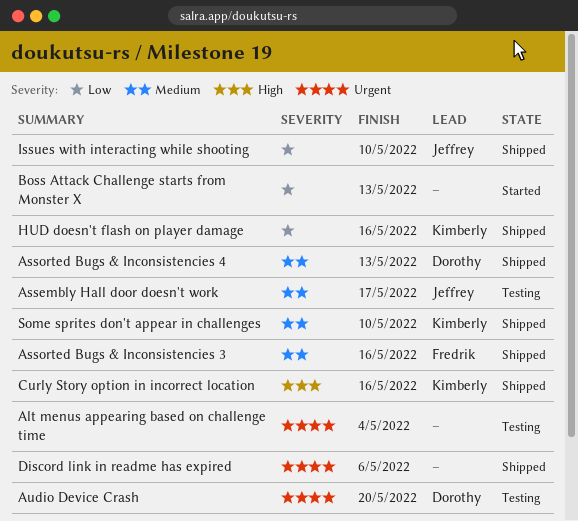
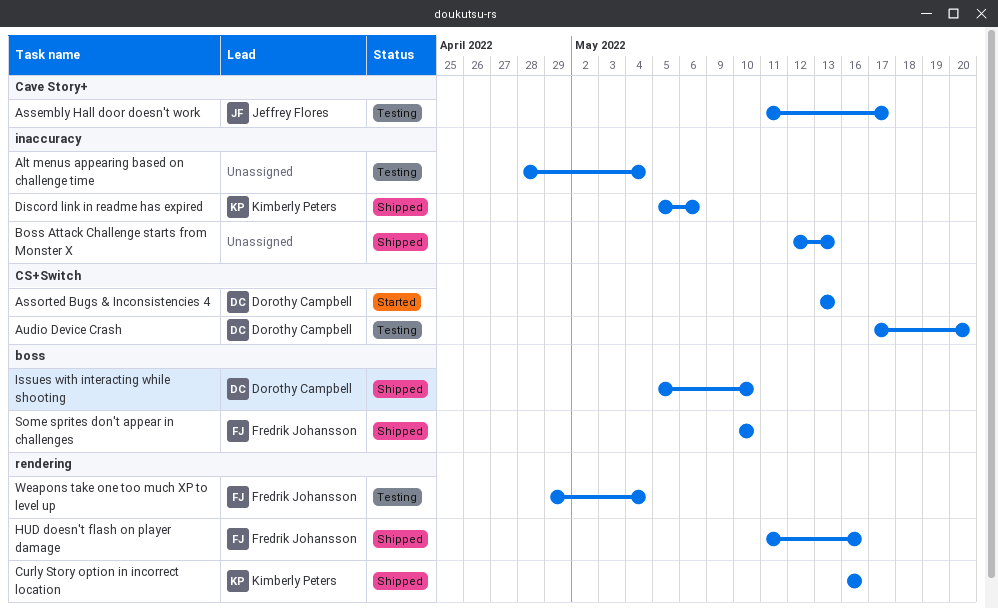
Assorted Bugs & Inconsistencies 3: present -> none
Assorted Bugs & Inconsistencies 4, status: Shipped -> Started
Boss Attack Challenge starts from Monster X, status: Started -> Shipped
Discord link in readme has expired, owner: none -> Kimberly Peters
HUD doesn't flash on player damage, owner: Kimberly Peters -> Fredrik Johansson
Issues with interacting while shooting, owner: Jeffrey Flores -> Dorothy Campbell
Some sprites don't appear in challenges, owner: Kimberly Peters -> Fredrik Johansson
Weapons take one too much XP to level up: none -> present

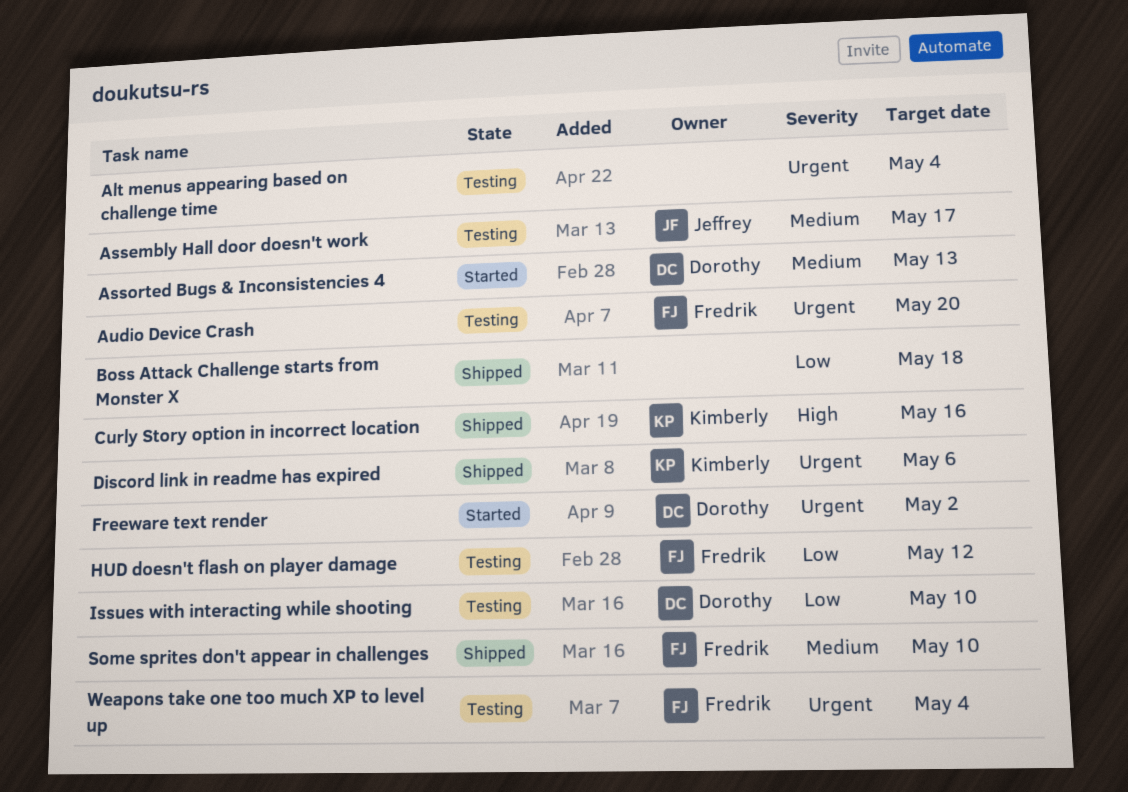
Audio Device Crash, owner: Dorothy Campbell -> Fredrik Johansson
Boss Attack Challenge starts from Monster X, due: May 13 -> May 18
Freeware text render: none -> present
HUD doesn't flash on player damage, status: Shipped -> Testing
HUD doesn't flash on player damage, due: May 16 -> May 12
Issues with interacting while shooting, status: Shipped -> Testing

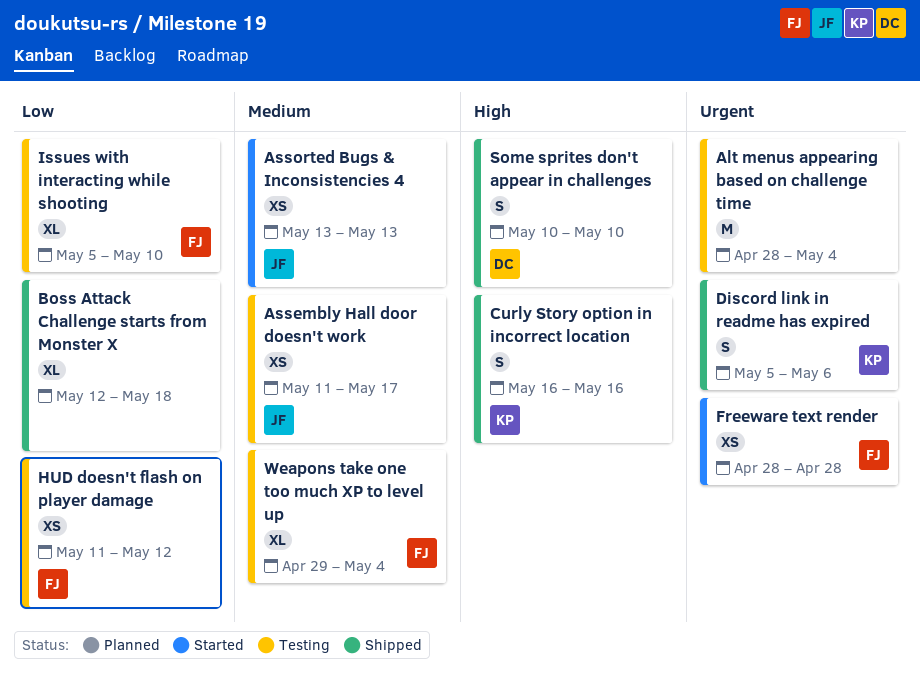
Assorted Bugs & Inconsistencies 4, owner: Dorothy -> Jeffrey
Audio Device Crash: present -> none
Freeware text render, owner: Dorothy -> Fredrik
Freeware text render, due: May 2 -> Apr 28
Issues with interacting while shooting, owner: Dorothy -> Fredrik
Some sprites don't appear in challenges, owner: Fredrik -> Dorothy
Some sprites don't appear in challenges, priority: Medium -> High
Weapons take one too much XP to level up, priority: Urgent -> Medium

